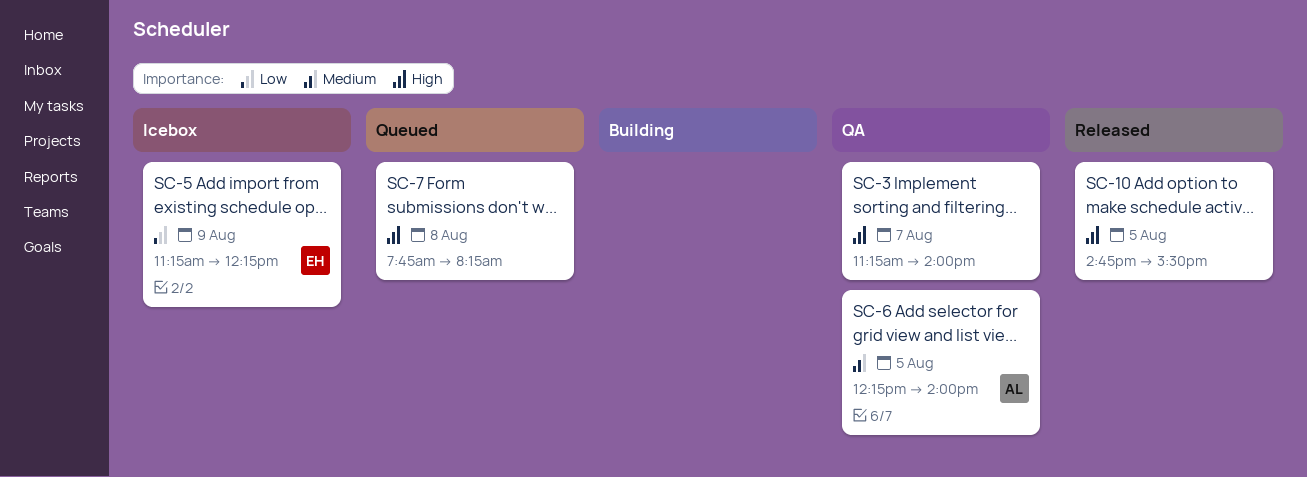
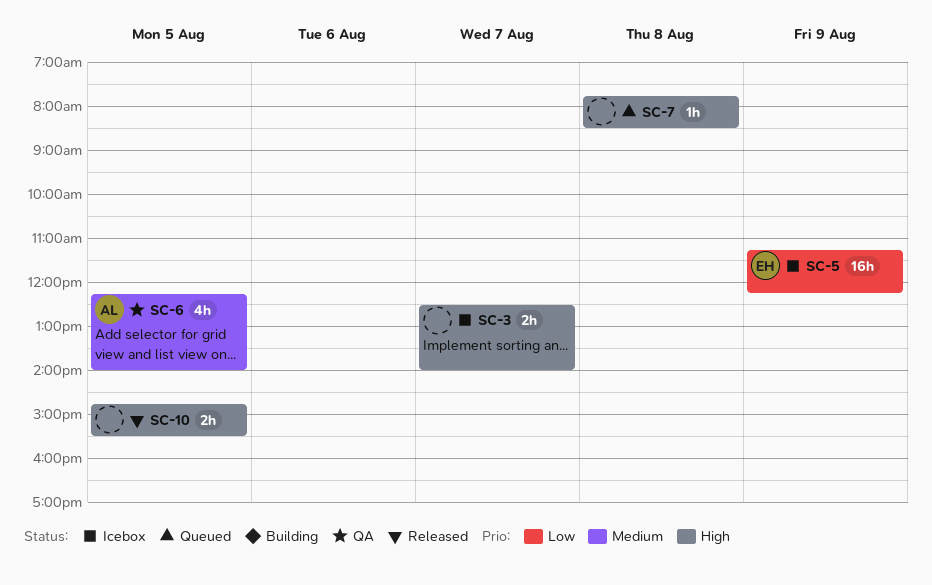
SC-3, status: QA -> Icebox
SC-3, begins: 11:15 -> 12:30
SC-7, ends: 08:15 -> 08:30

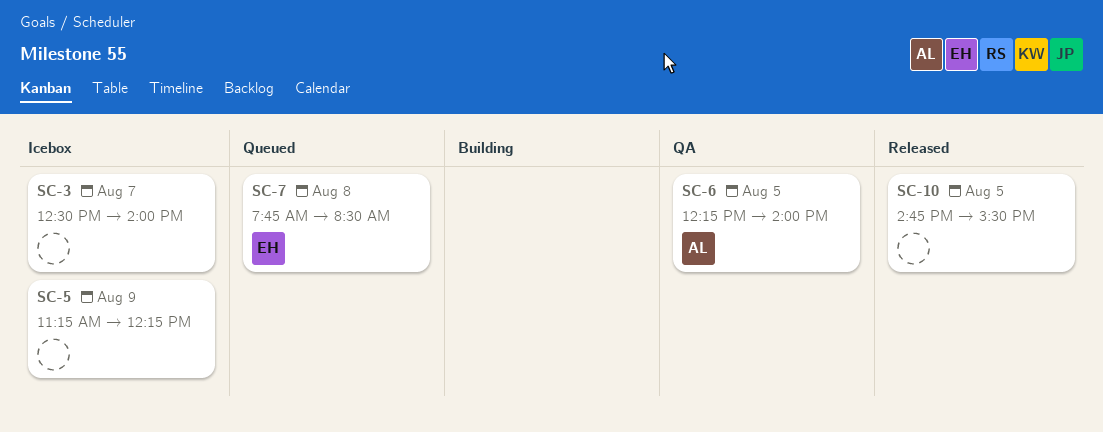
SC-5, owner: EH -> none
SC-7, owner: none -> EH

